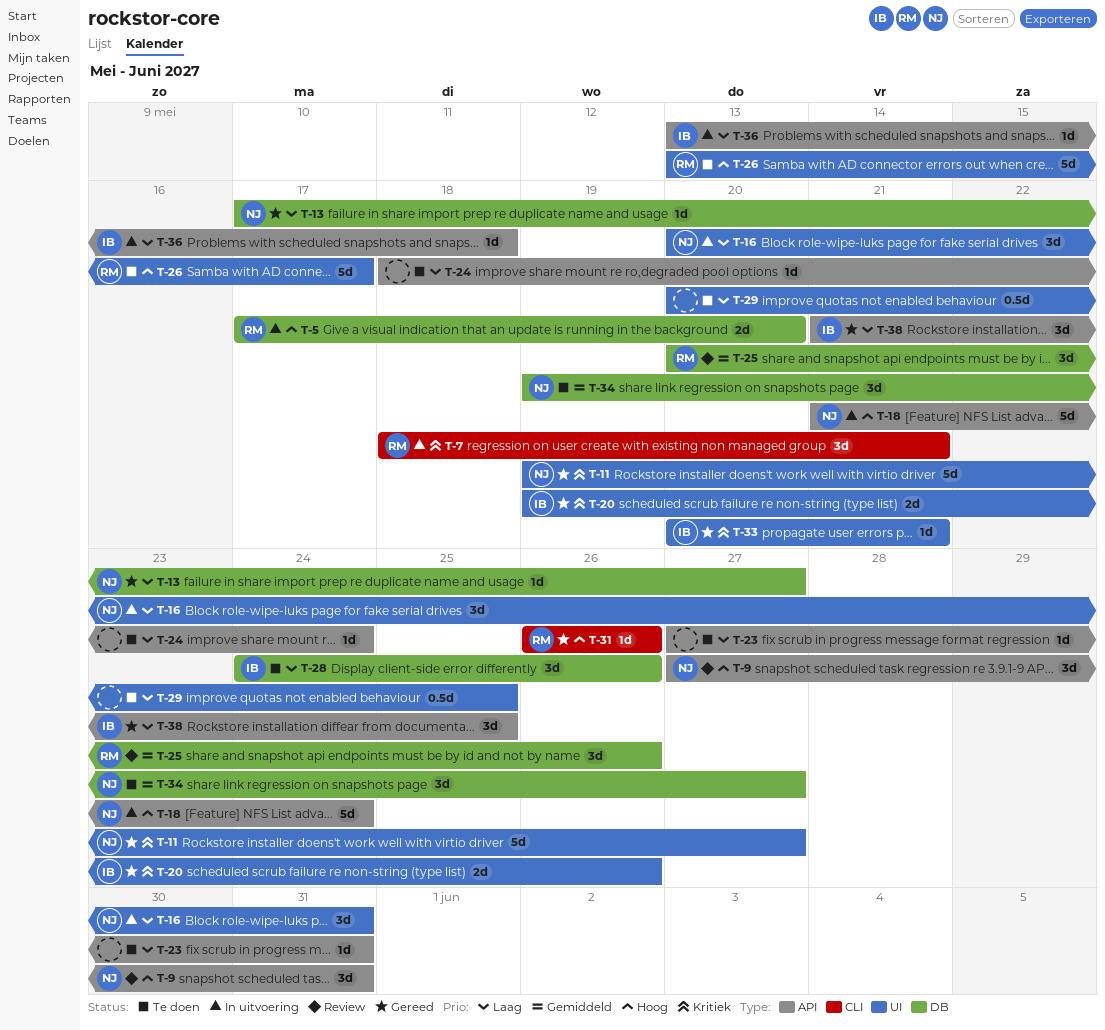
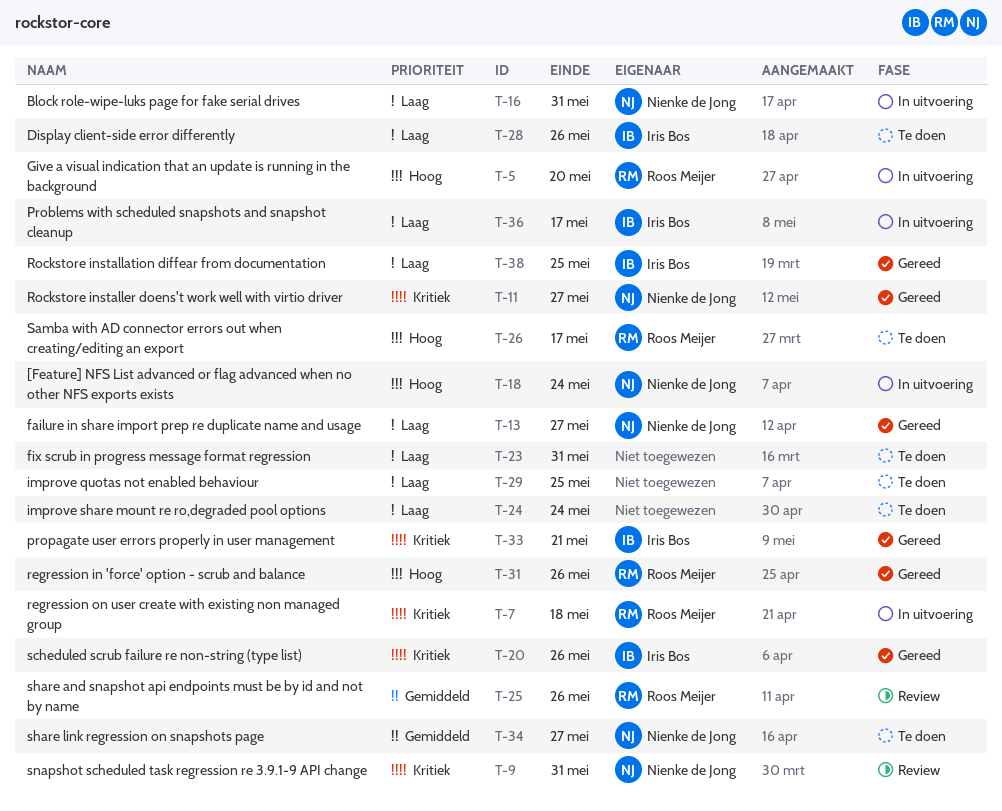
T-7, due: May 21 -> May 18
T-9, priority: Hoog -> Kritiek
T-36, due: May 18 -> May 17

